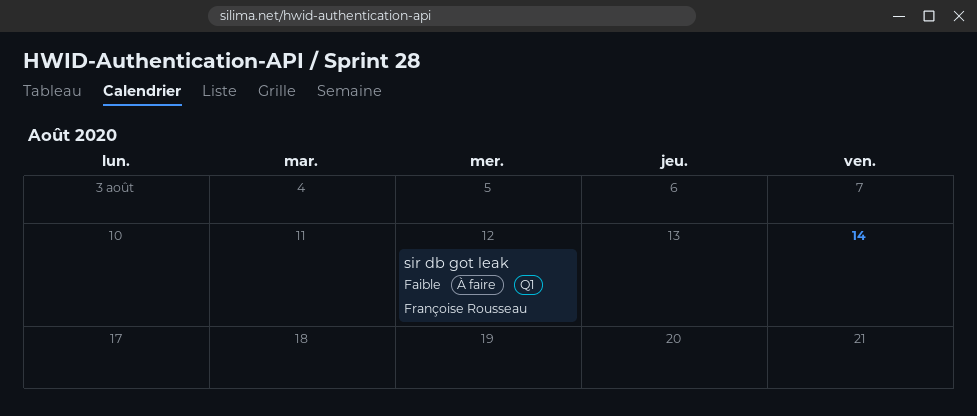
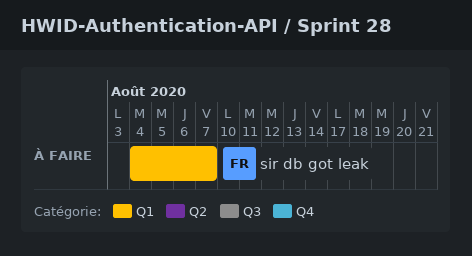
sir db got leak, due: Aug 12 -> Aug 7

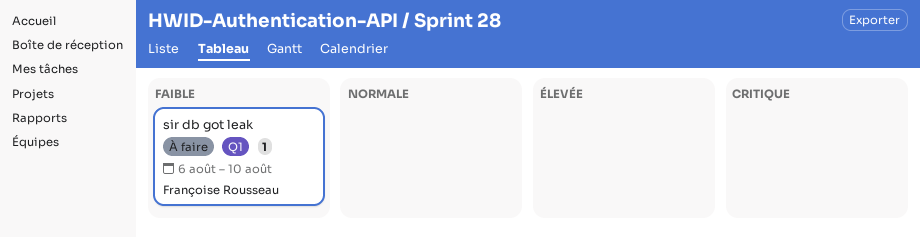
sir db got leak, start: Aug 4 -> Aug 6
sir db got leak, due: Aug 7 -> Aug 10

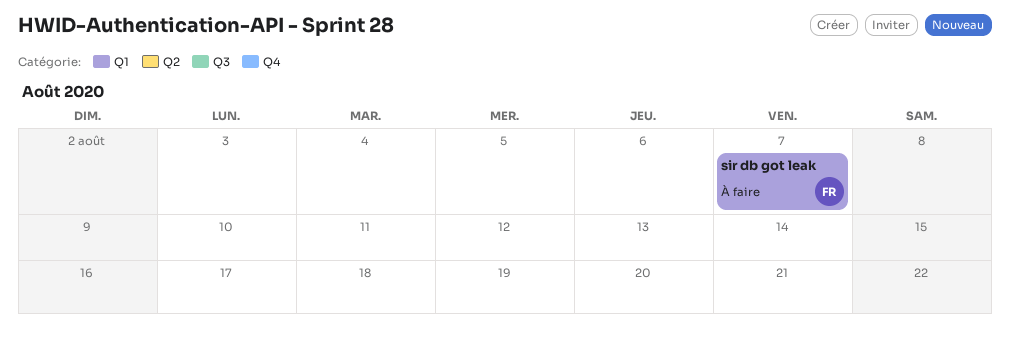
sir db got leak, due: Aug 10 -> Aug 7

